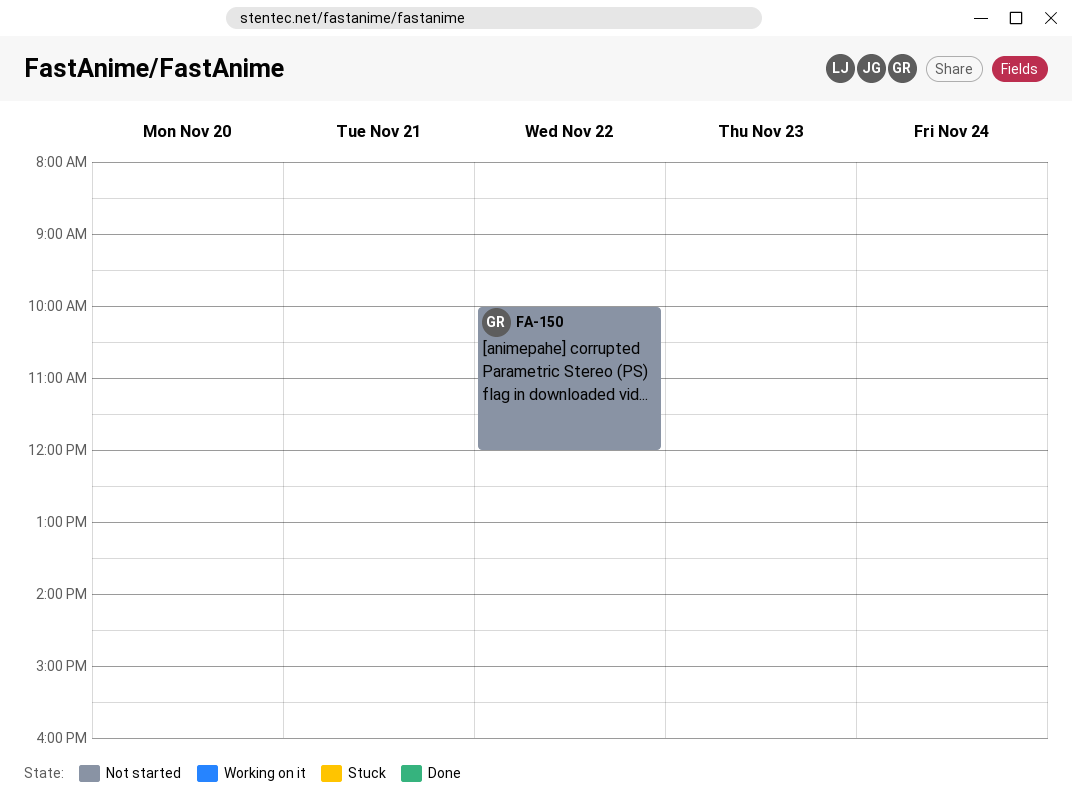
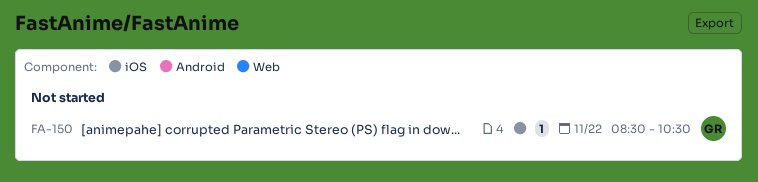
FA-150, begins: 10:00 -> 08:30
FA-150, ends: 12:00 -> 10:30

